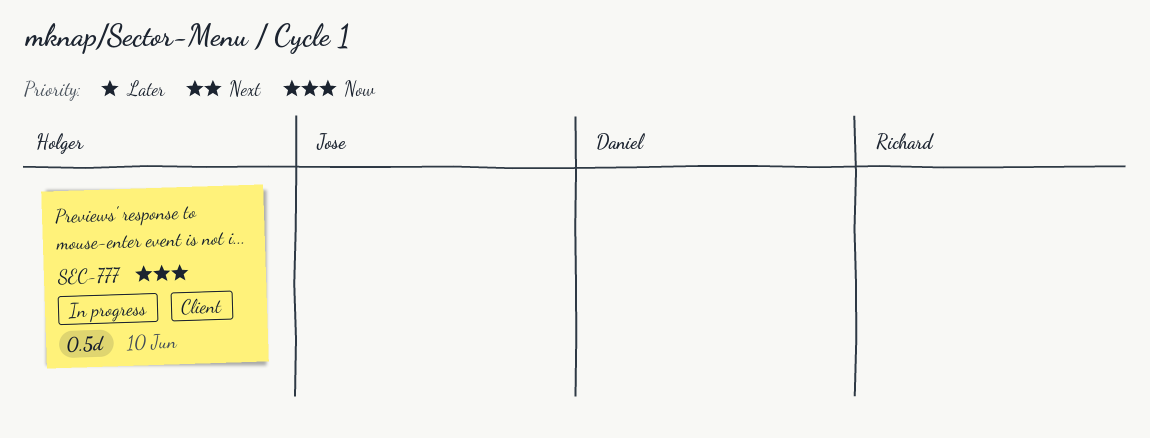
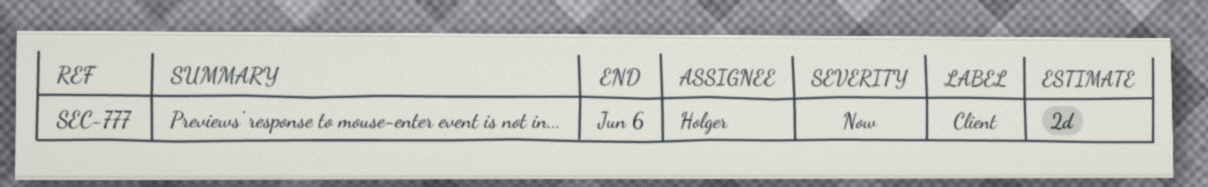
SEC-777, estimate: 0.5d -> 2d
SEC-777, due: Jun 10 -> Jun 6

